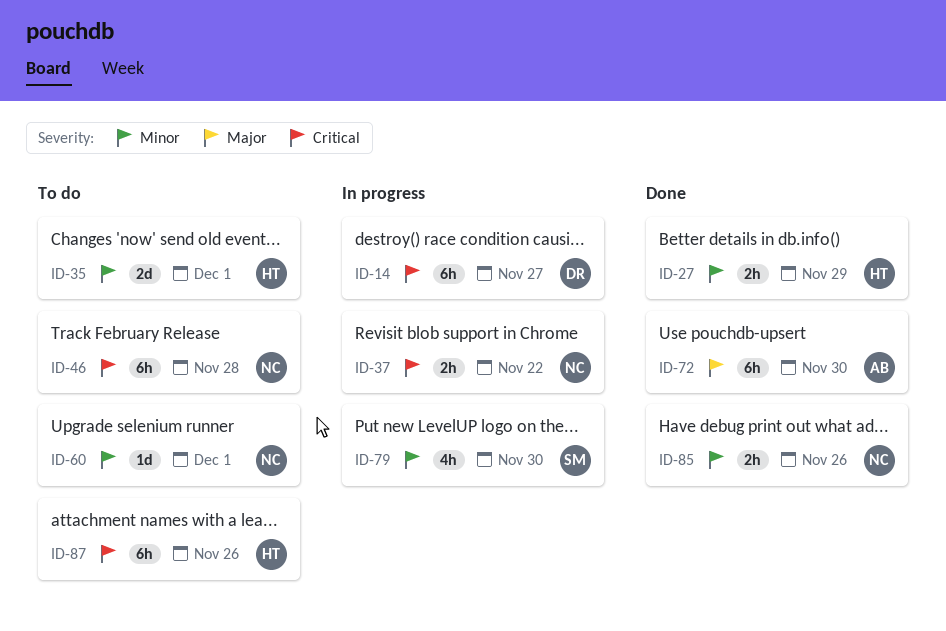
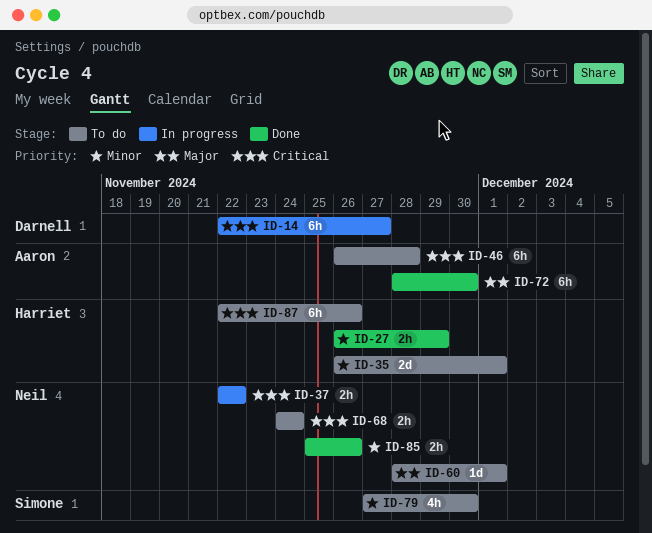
ID-46, owner: Neil -> Aaron
ID-60, priority: Minor -> Major
ID-68: none -> present
ID-79, status: In progress -> To do

